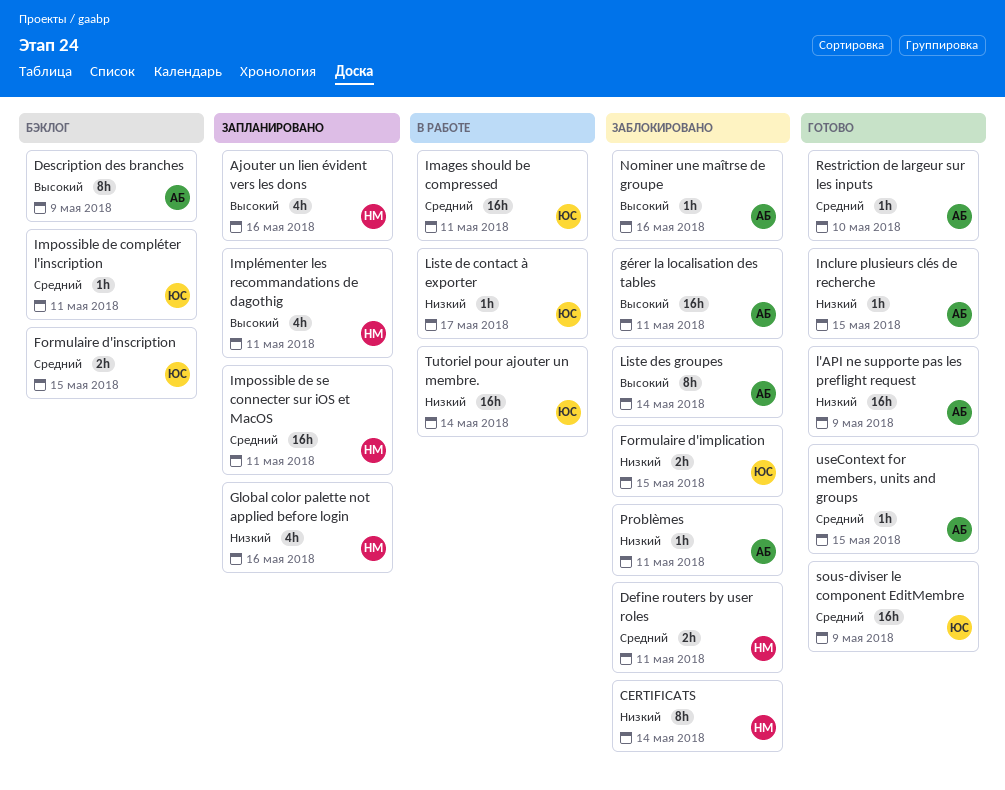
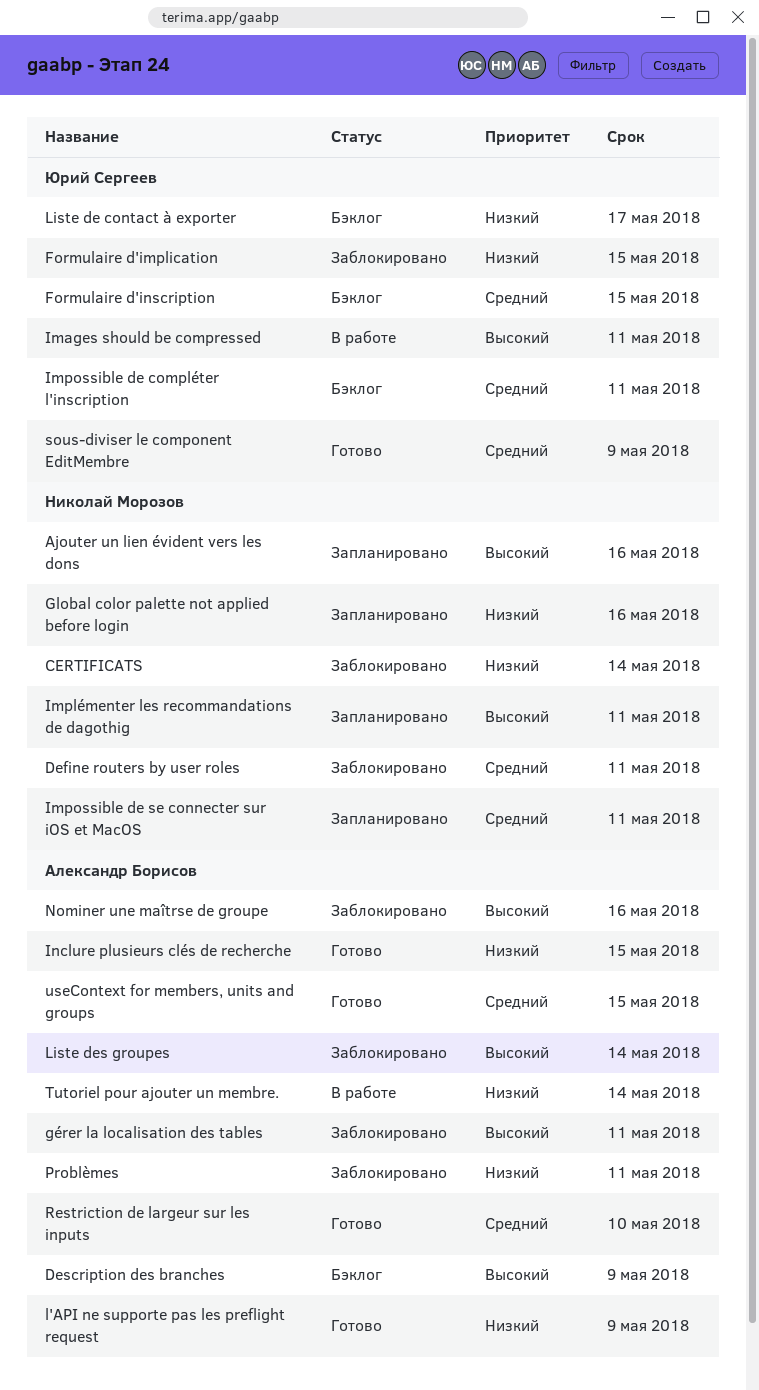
Images should be compressed, priority: Средний -> Высокий
Liste de contact à exporter, status: В работе -> Бэклог
Tutoriel pour ajouter un membre., owner: Юрий Сергеев -> Александр Борисов

